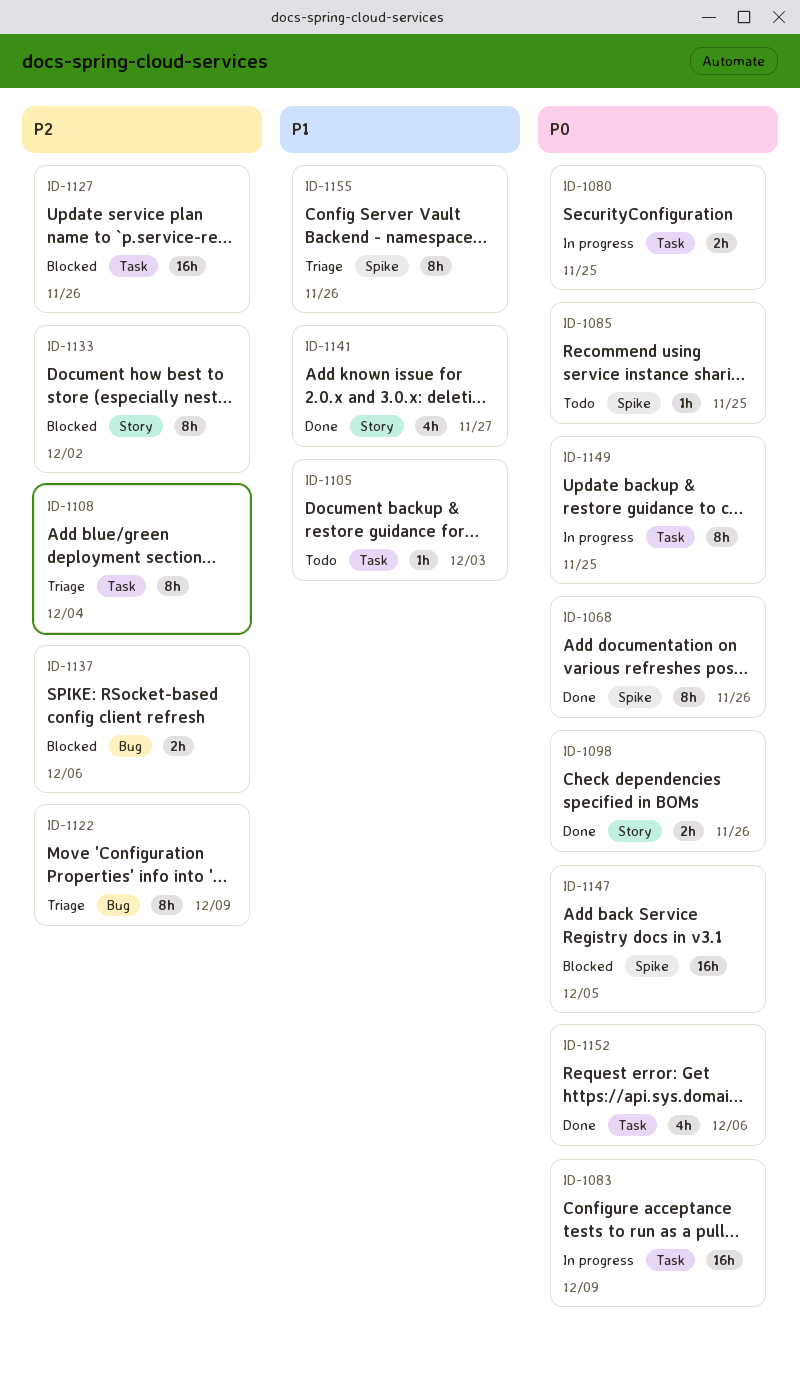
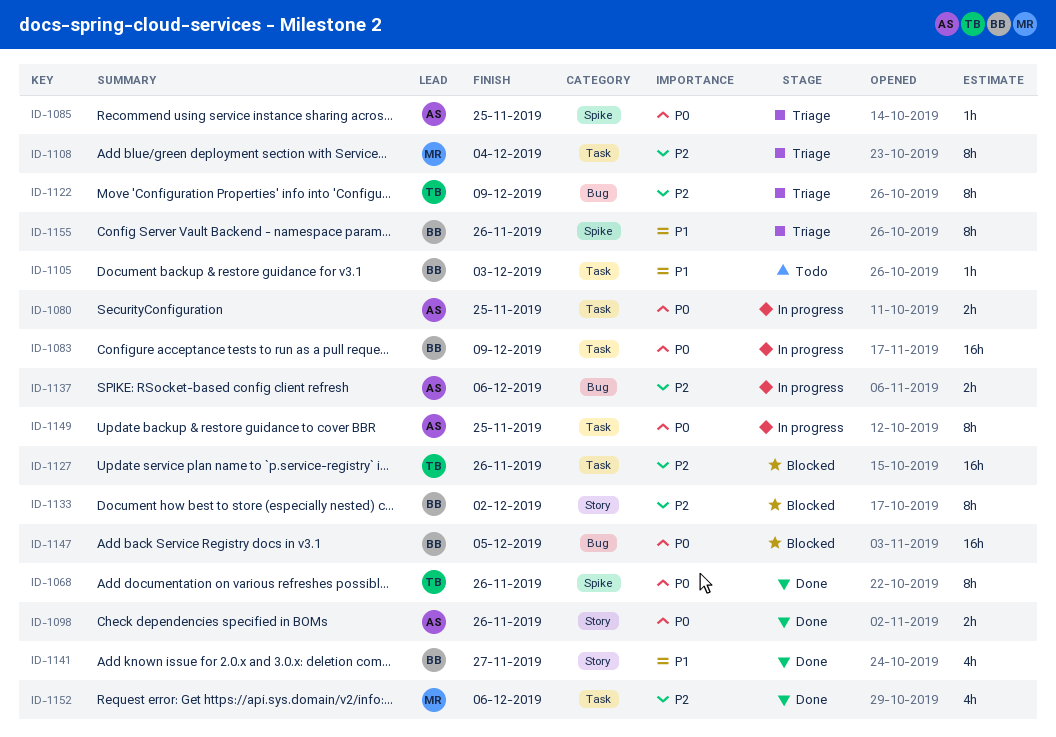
ID-1085, status: Todo -> Triage
ID-1137, status: Blocked -> In progress
ID-1147, label: Spike -> Bug
ID-1152, priority: P0 -> P2

